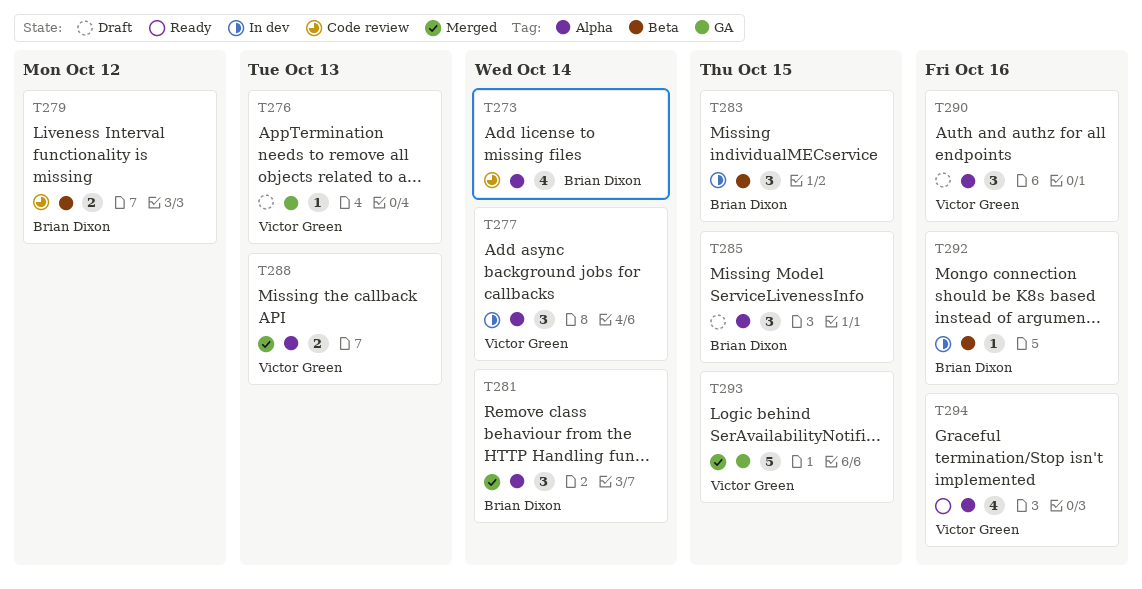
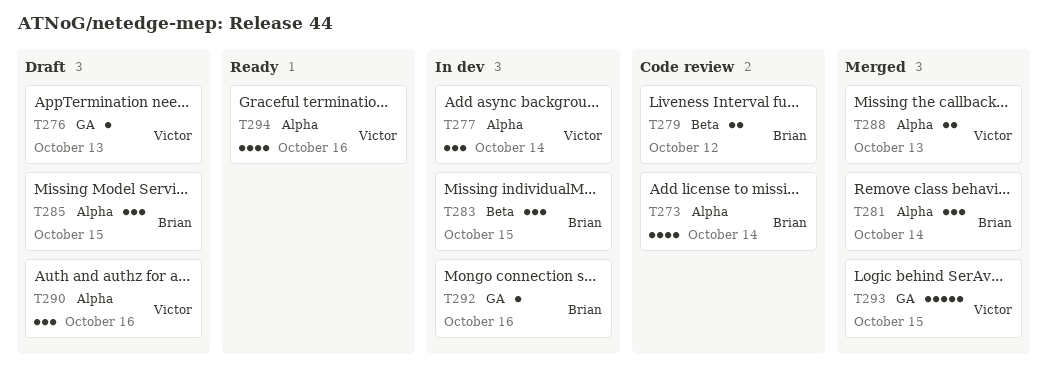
T292, label: Beta -> GA

